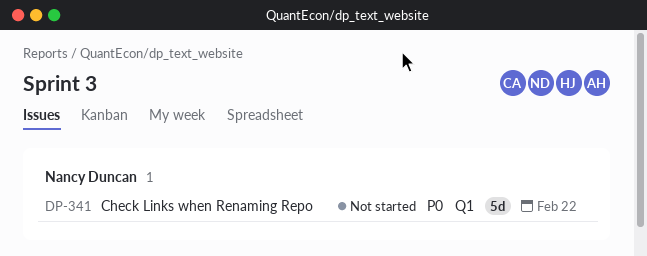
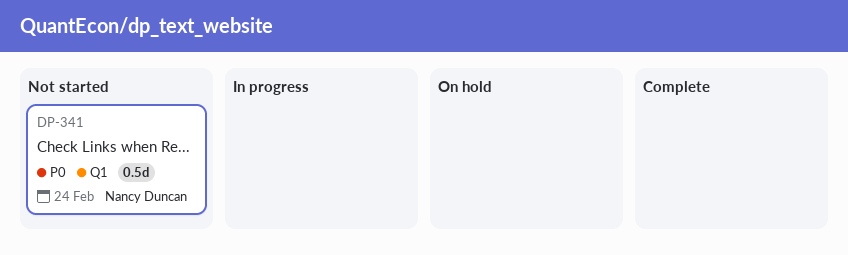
DP-341, estimate: 5d -> 0.5d
DP-341, due: Feb 22 -> Feb 24

